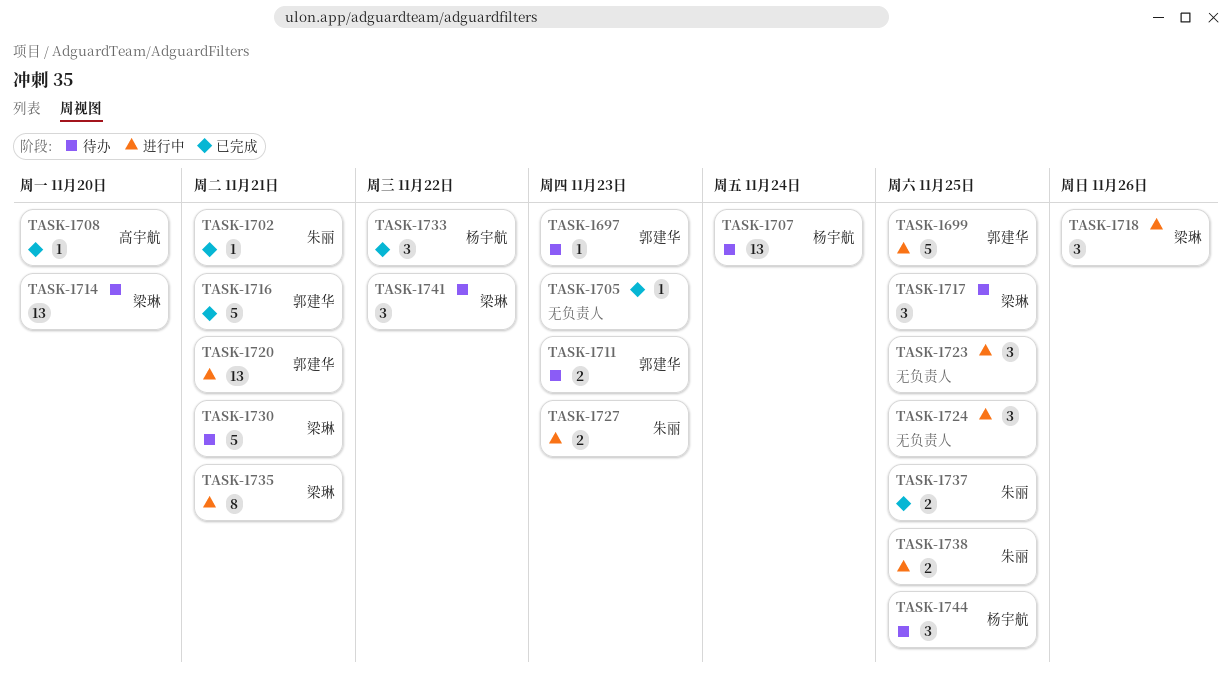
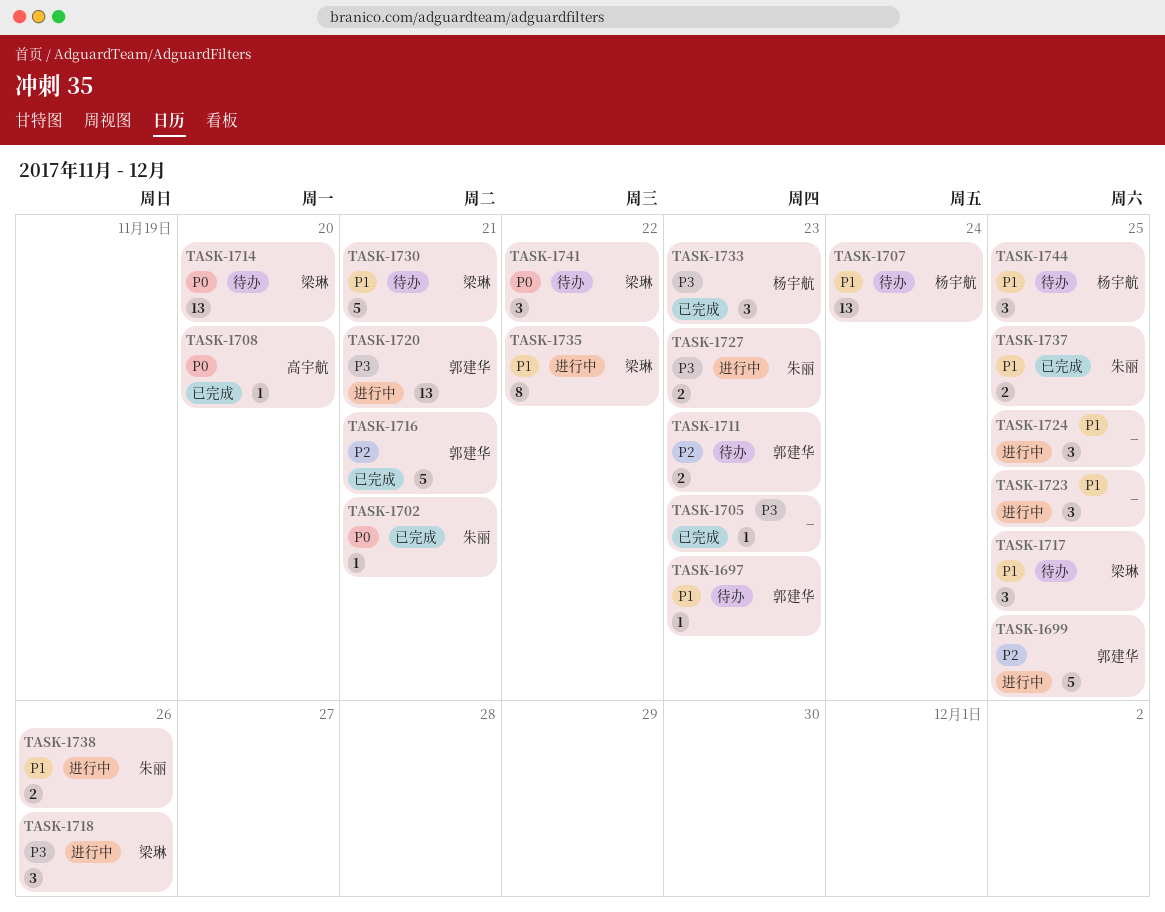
TASK-1733, due: Nov 22 -> Nov 23
TASK-1735, due: Nov 21 -> Nov 22
TASK-1738, due: Nov 25 -> Nov 26

